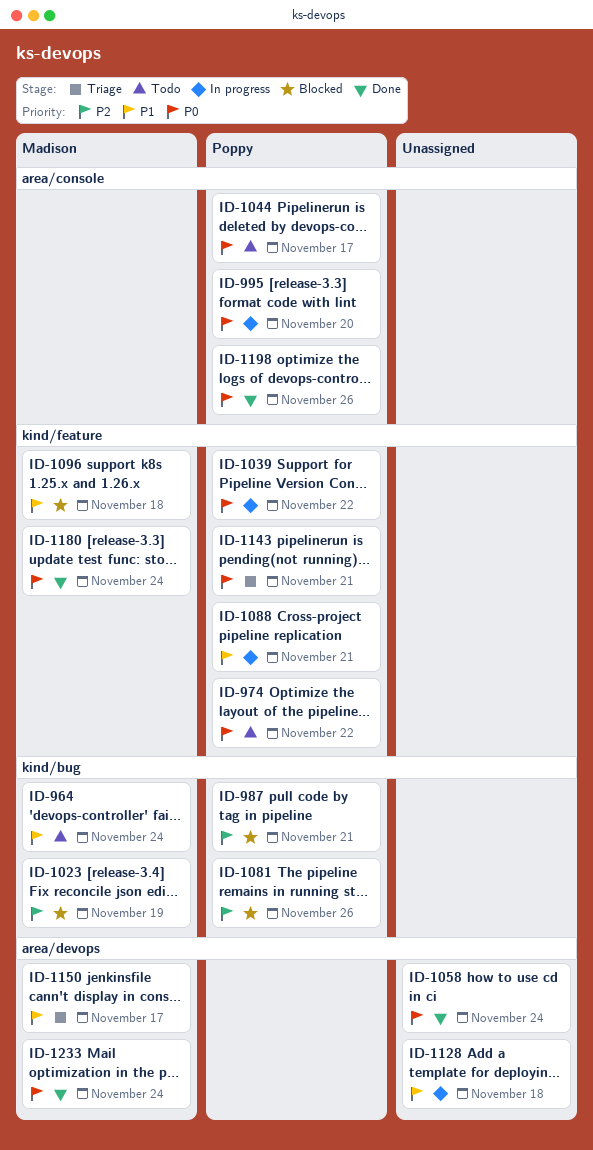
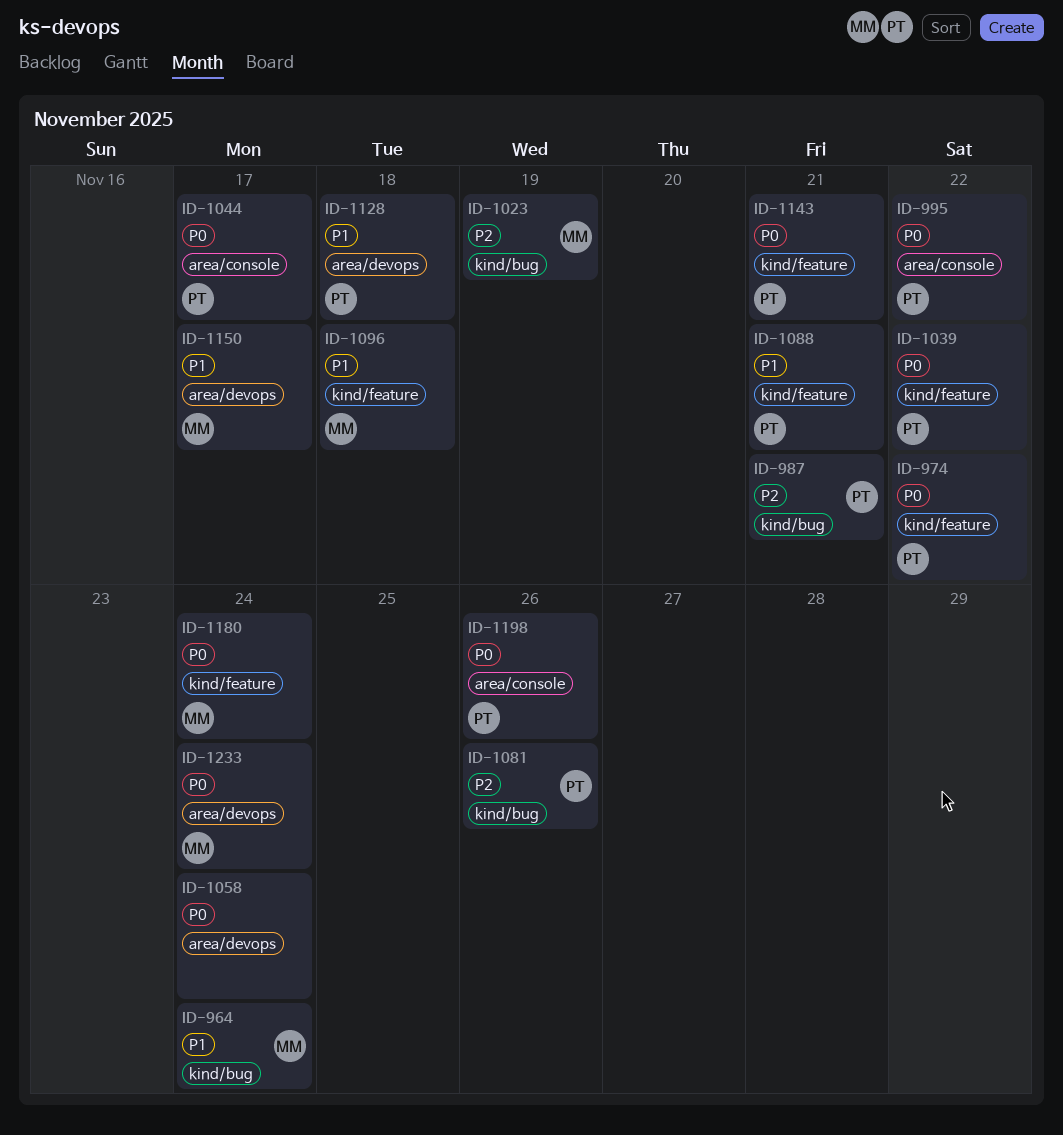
ID-995, due: Nov 20 -> Nov 22
ID-1128, owner: none -> Poppy

